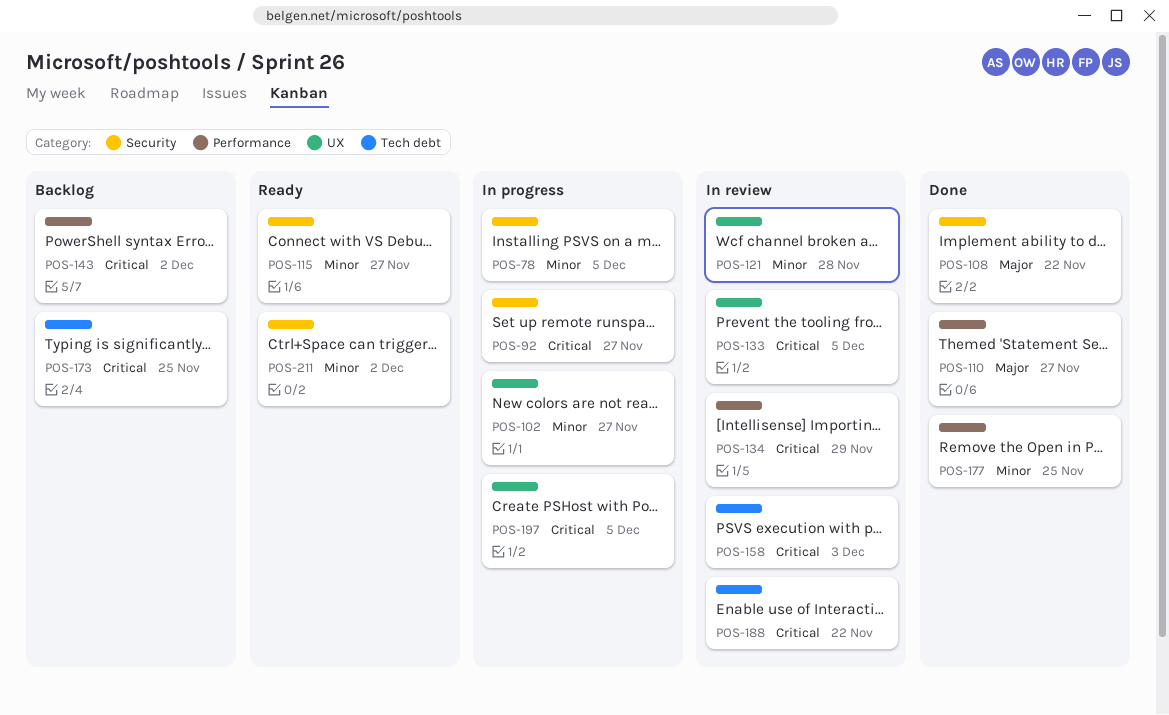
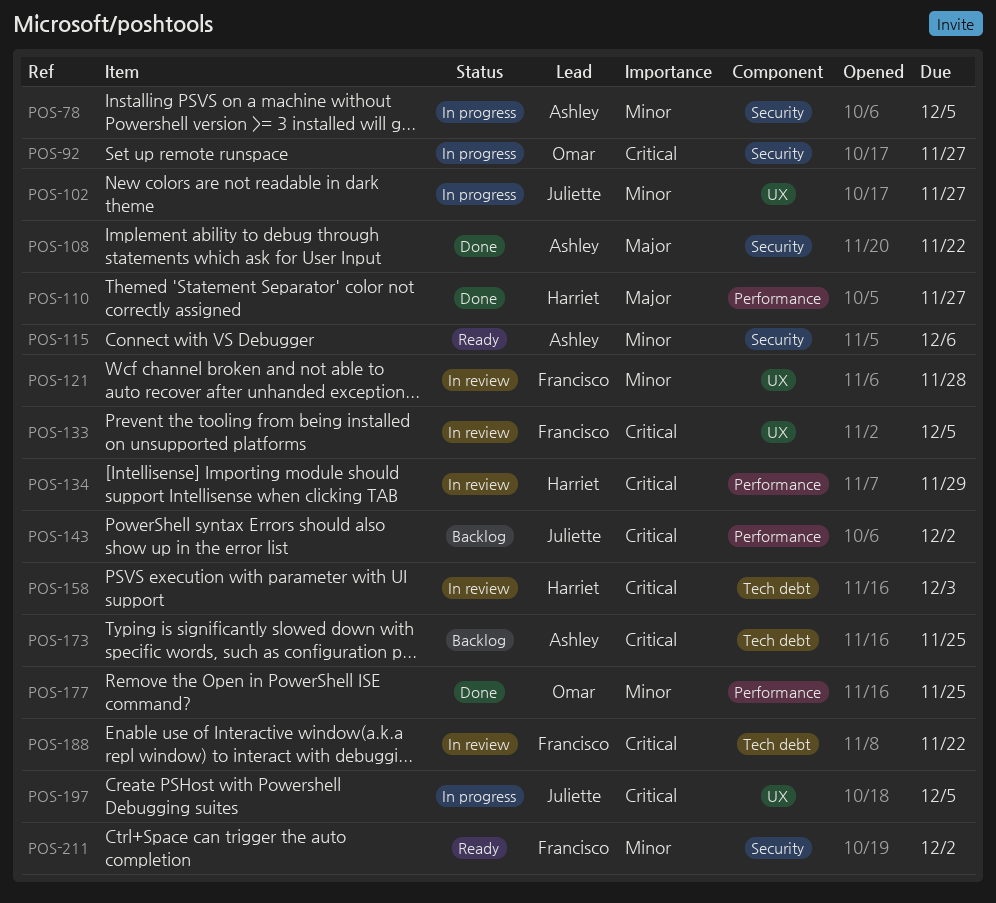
POS-115, due: Nov 27 -> Dec 6

